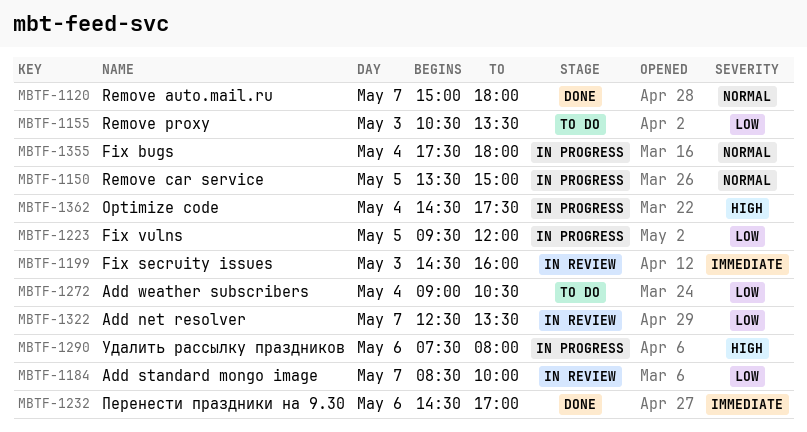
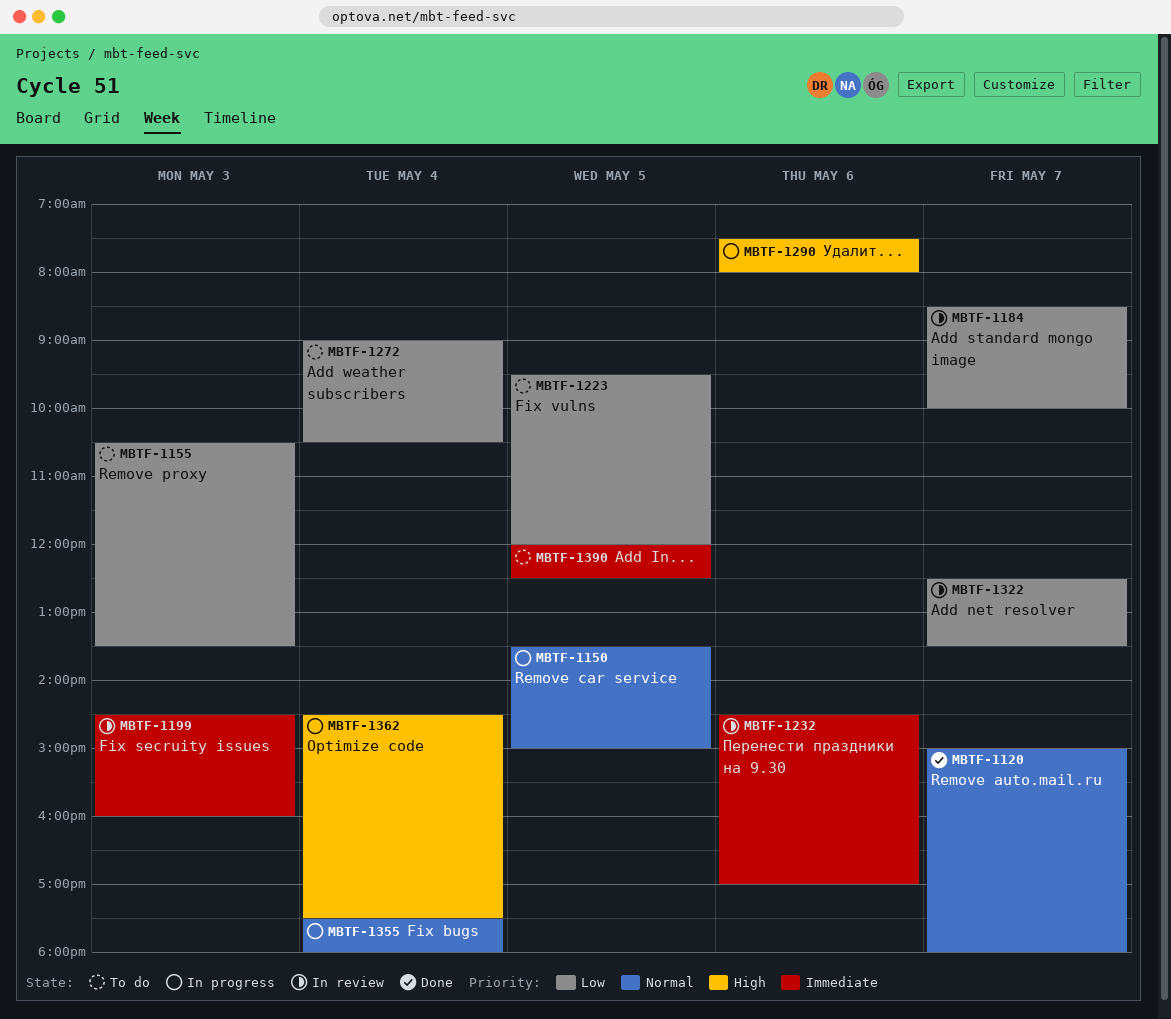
MBTF-1223, status: In progress -> To do
MBTF-1232, status: Done -> In review
MBTF-1390: none -> present

